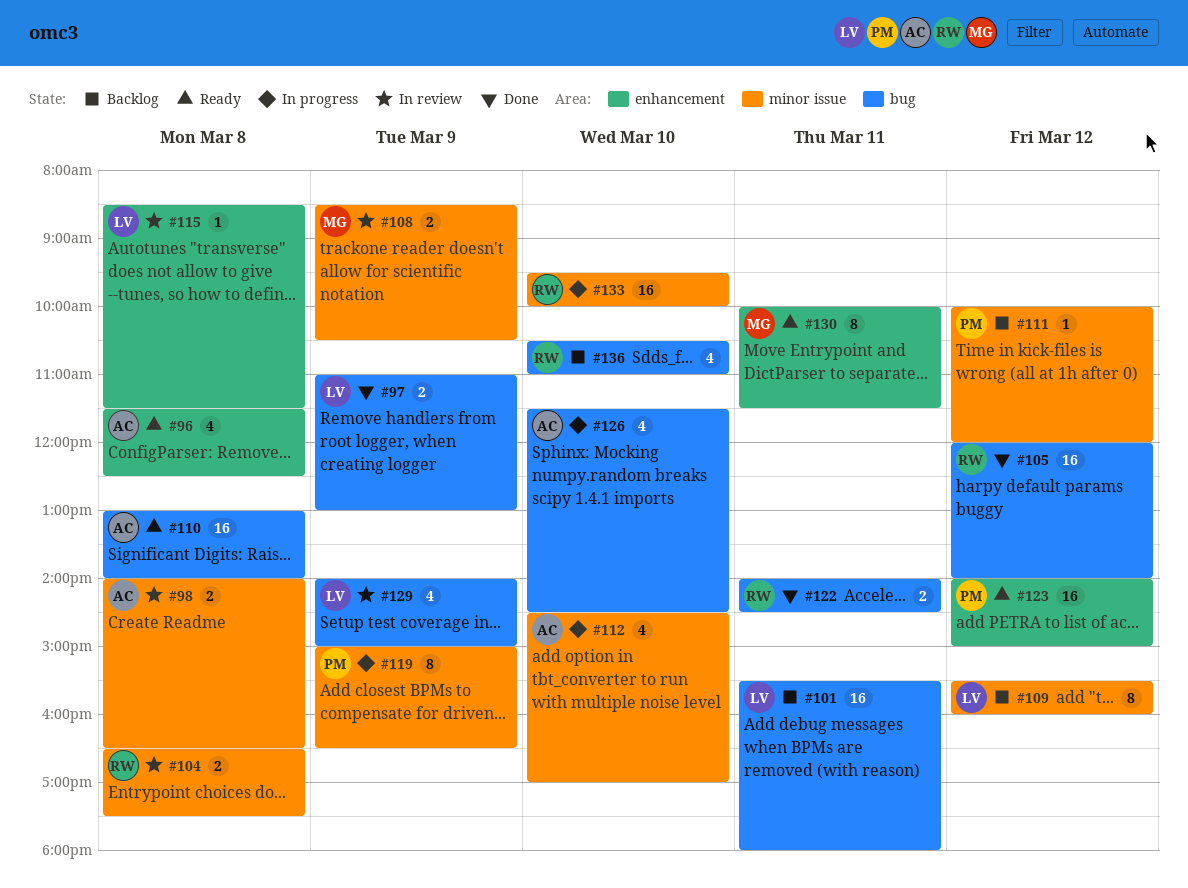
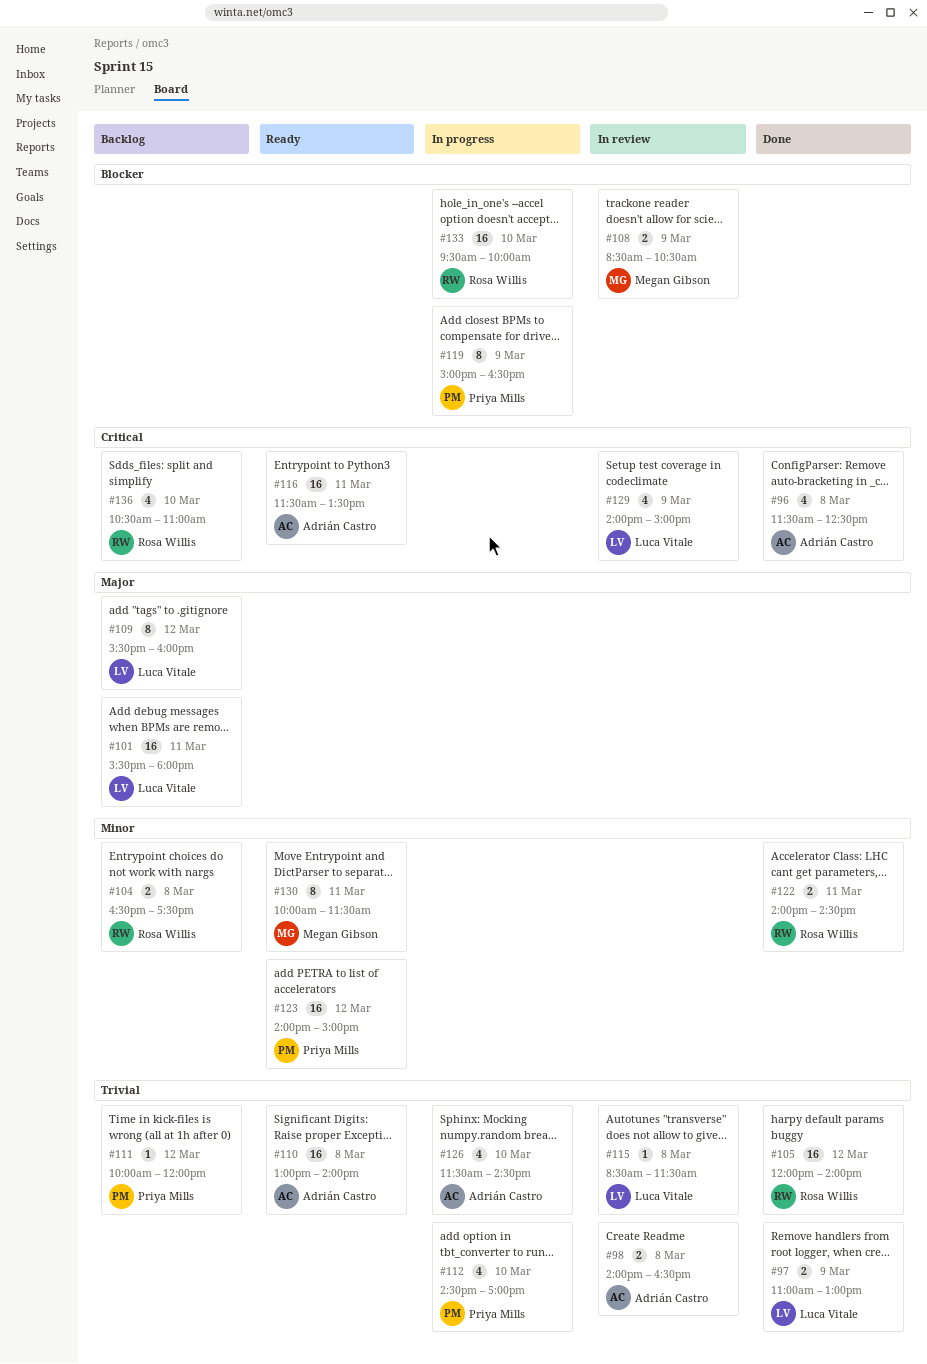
#96, status: Ready -> Done
#104, status: In review -> Backlog
#112, owner: Adrián Castro -> Priya Mills
#116: none -> present

